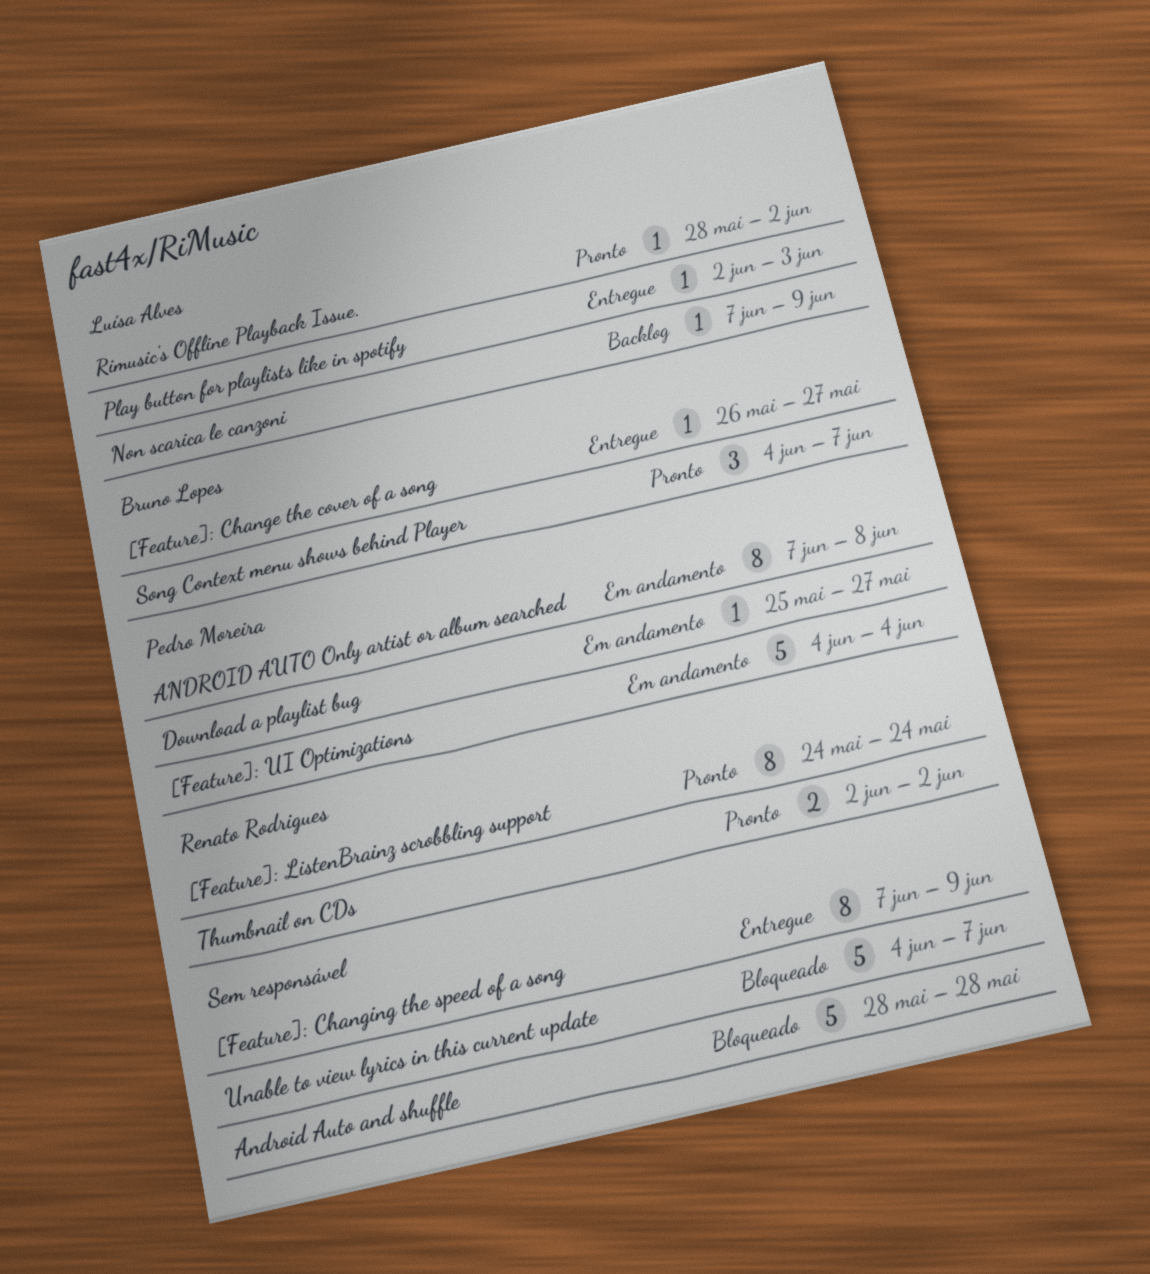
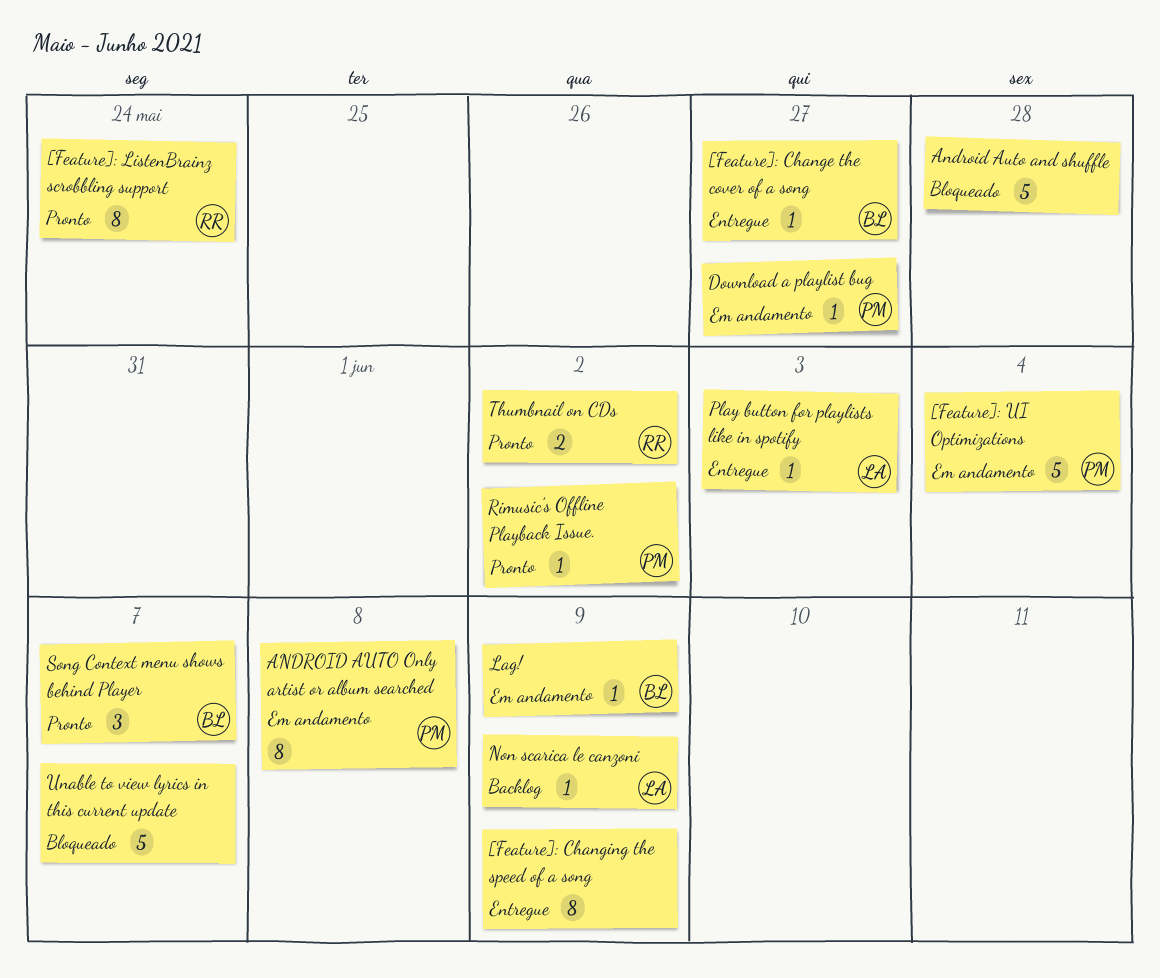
Lag!: none -> present
Rimusic's Offline Playback Issue., owner: Luísa Alves -> Pedro Moreira

